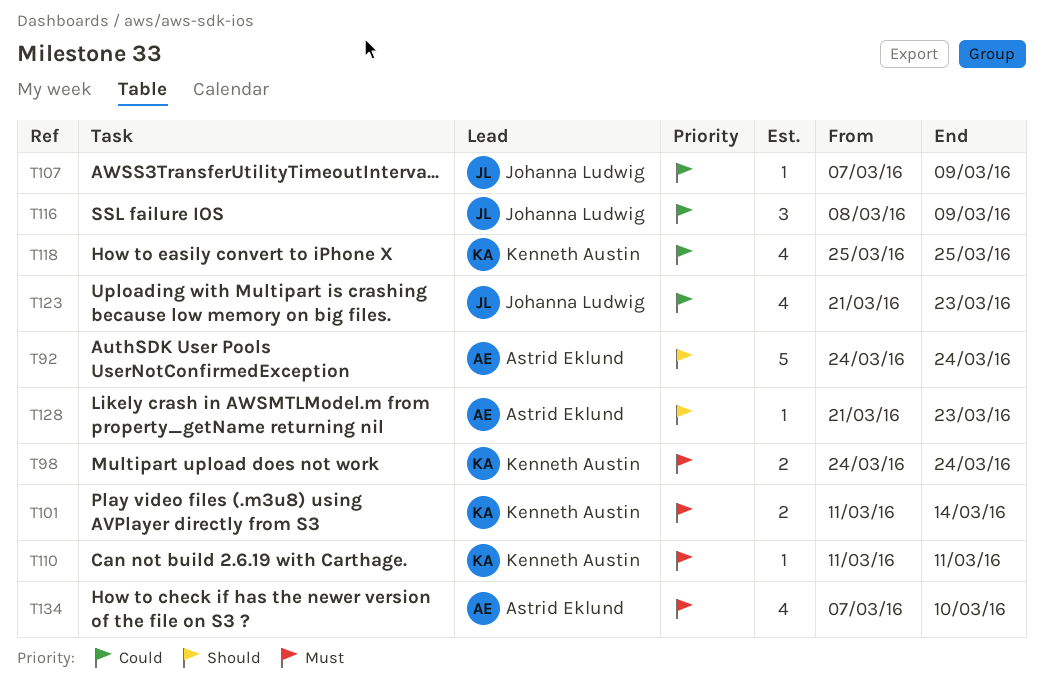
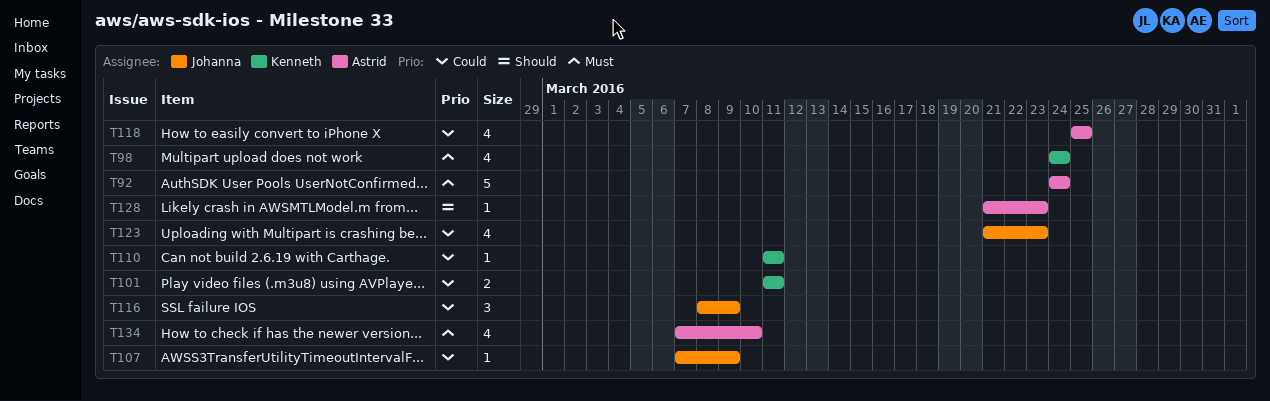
T92, priority: Should -> Must
T98, estimate: 2 -> 4
T101, priority: Must -> Could
T101, due: Mar 14 -> Mar 11
T110, priority: Must -> Could
T118, owner: Kenneth Austin -> Astrid Eklund

